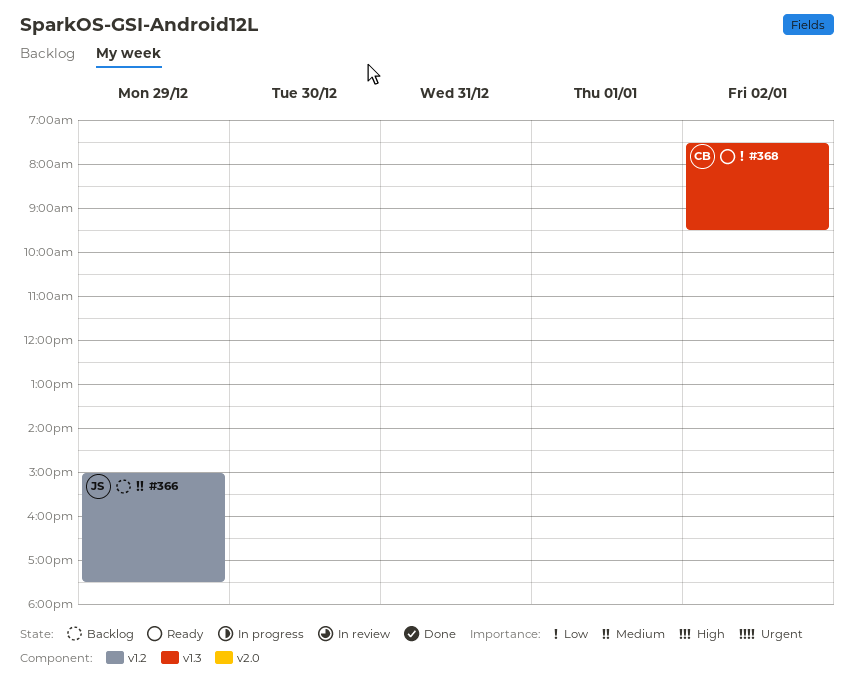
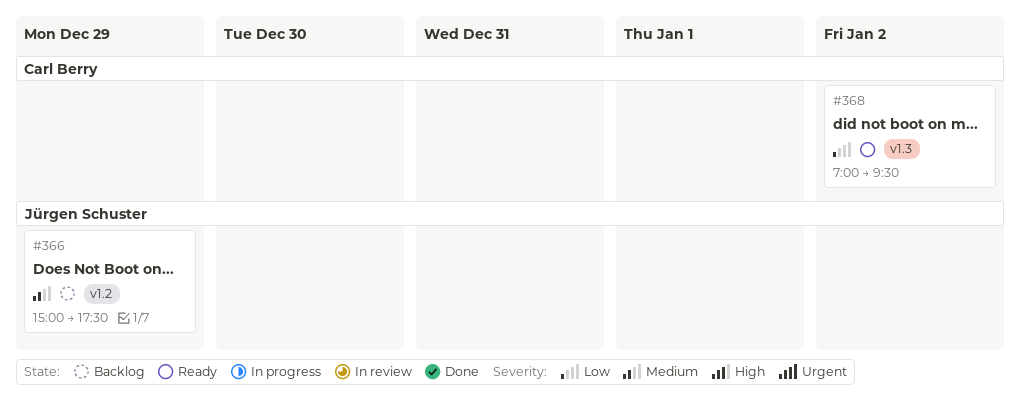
#368, begins: 07:30 -> 07:00

